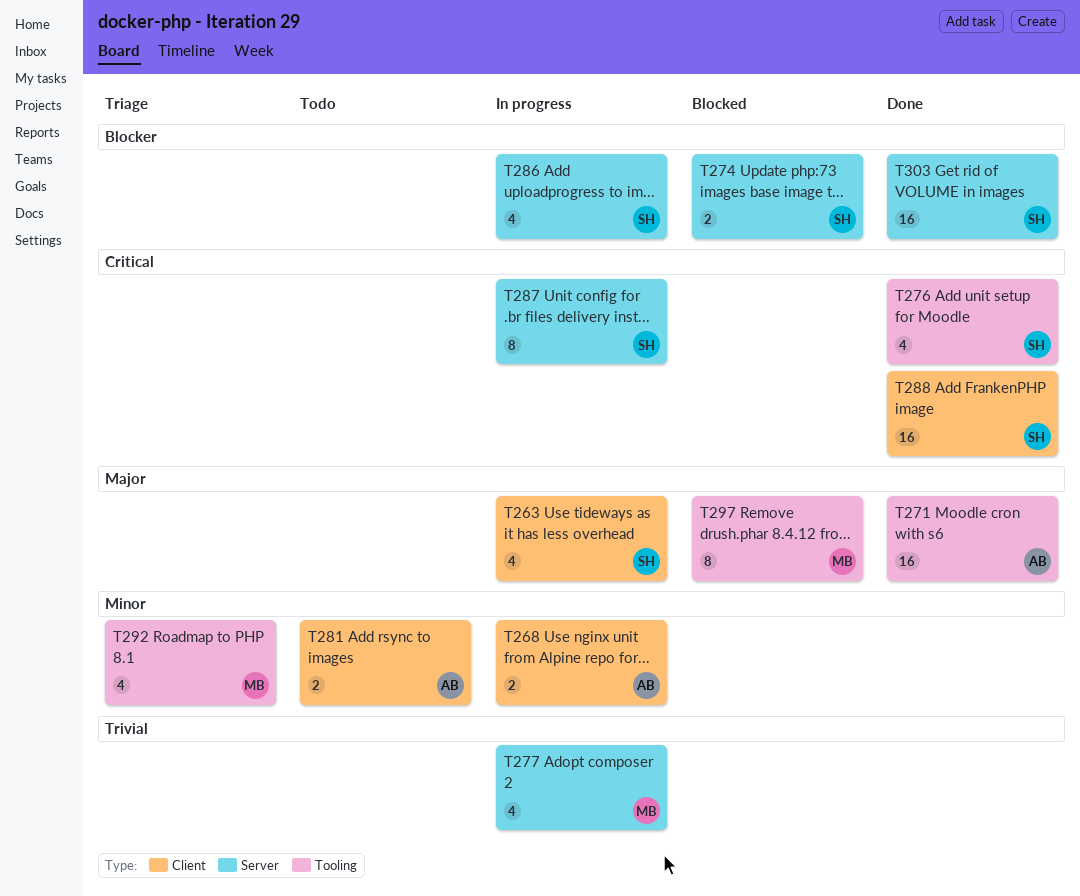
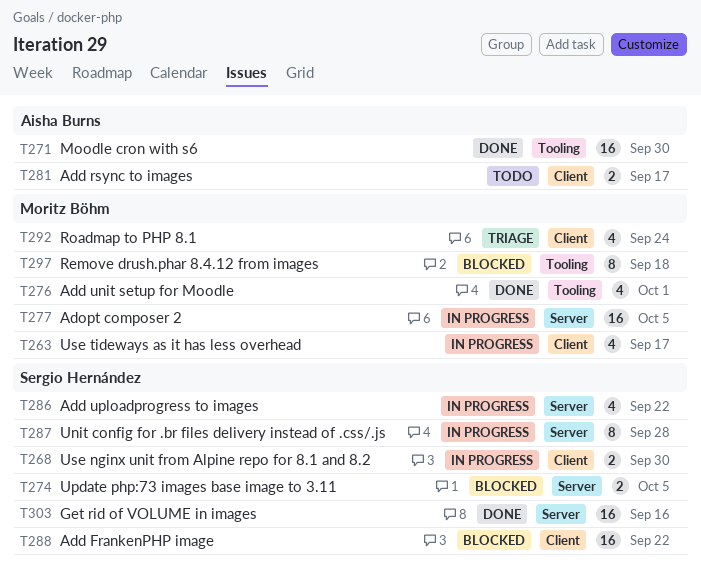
T263, owner: Sergio Hernández -> Moritz Böhm
T268, owner: Aisha Burns -> Sergio Hernández
T276, owner: Sergio Hernández -> Moritz Böhm
T277, estimate: 4 -> 16
T288, status: Done -> Blocked
T292, label: Tooling -> Client

